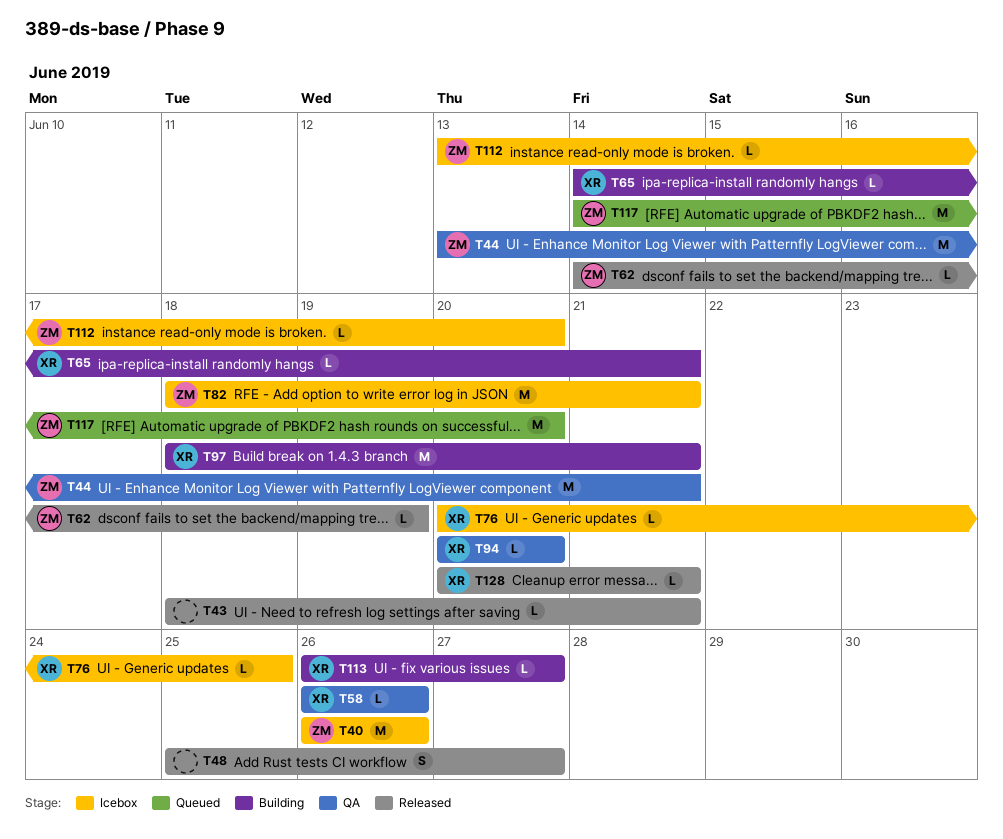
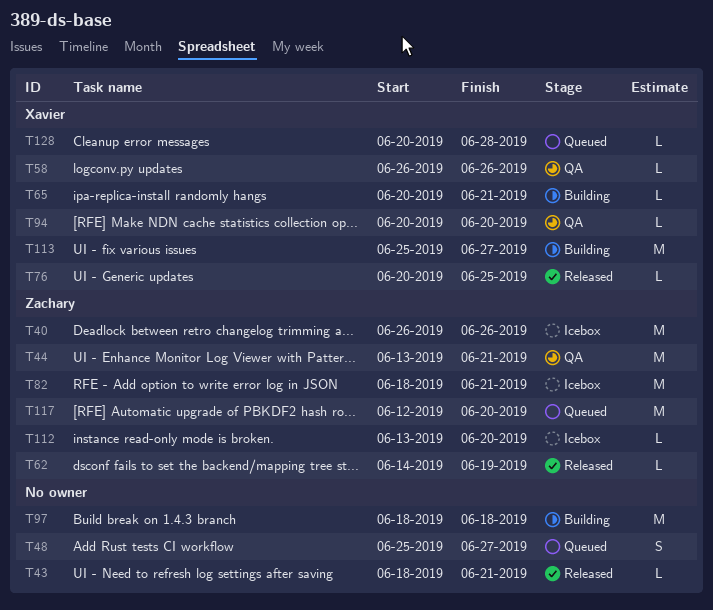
T48, status: Released -> Queued
T65, start: Jun 14 -> Jun 20
T76, status: Icebox -> Released
T97, owner: Xavier -> none
T97, due: Jun 21 -> Jun 18
T113, estimate: L -> M
T113, start: Jun 26 -> Jun 25
T117, start: Jun 14 -> Jun 12
T128, status: Released -> Queued
T128, due: Jun 21 -> Jun 28

